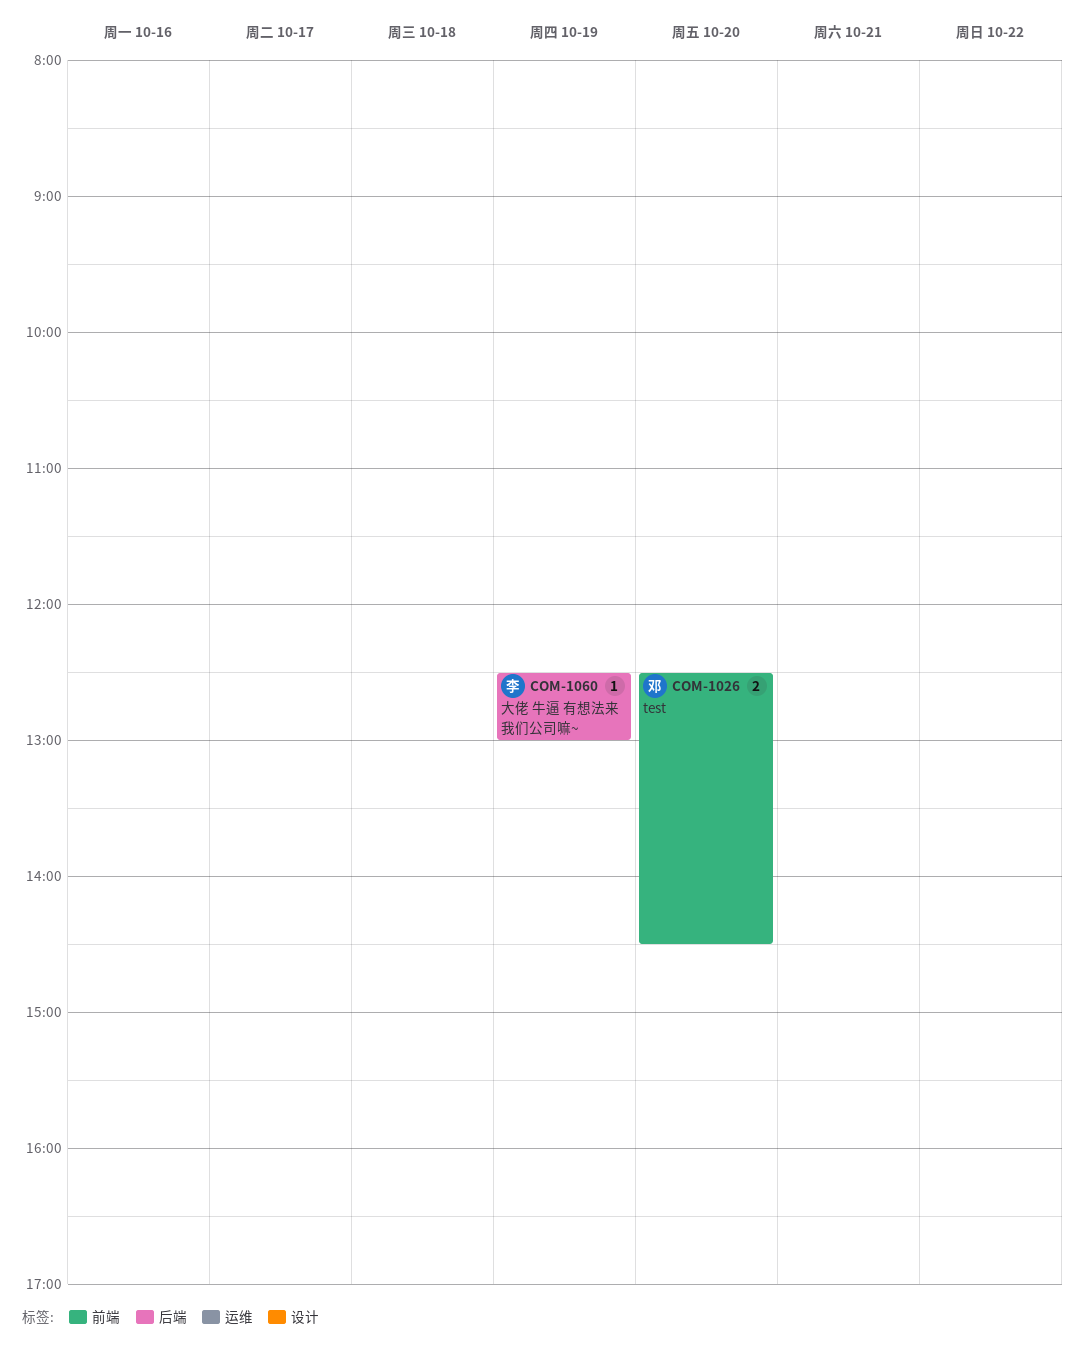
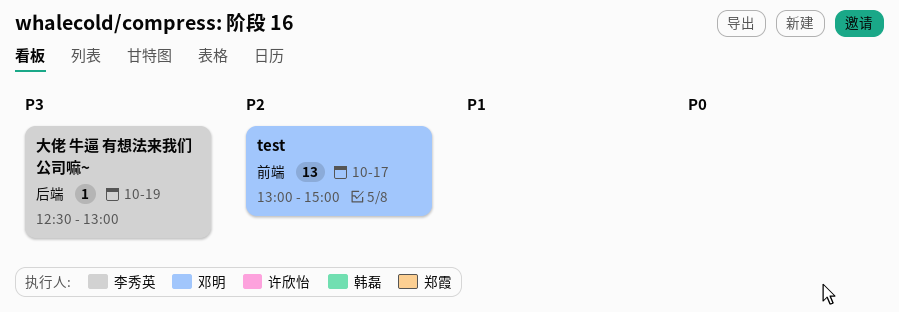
test, estimate: 2 -> 13
test, day: Oct 20 -> Oct 17
test, begins: 12:30 -> 13:00
test, ends: 14:30 -> 15:00

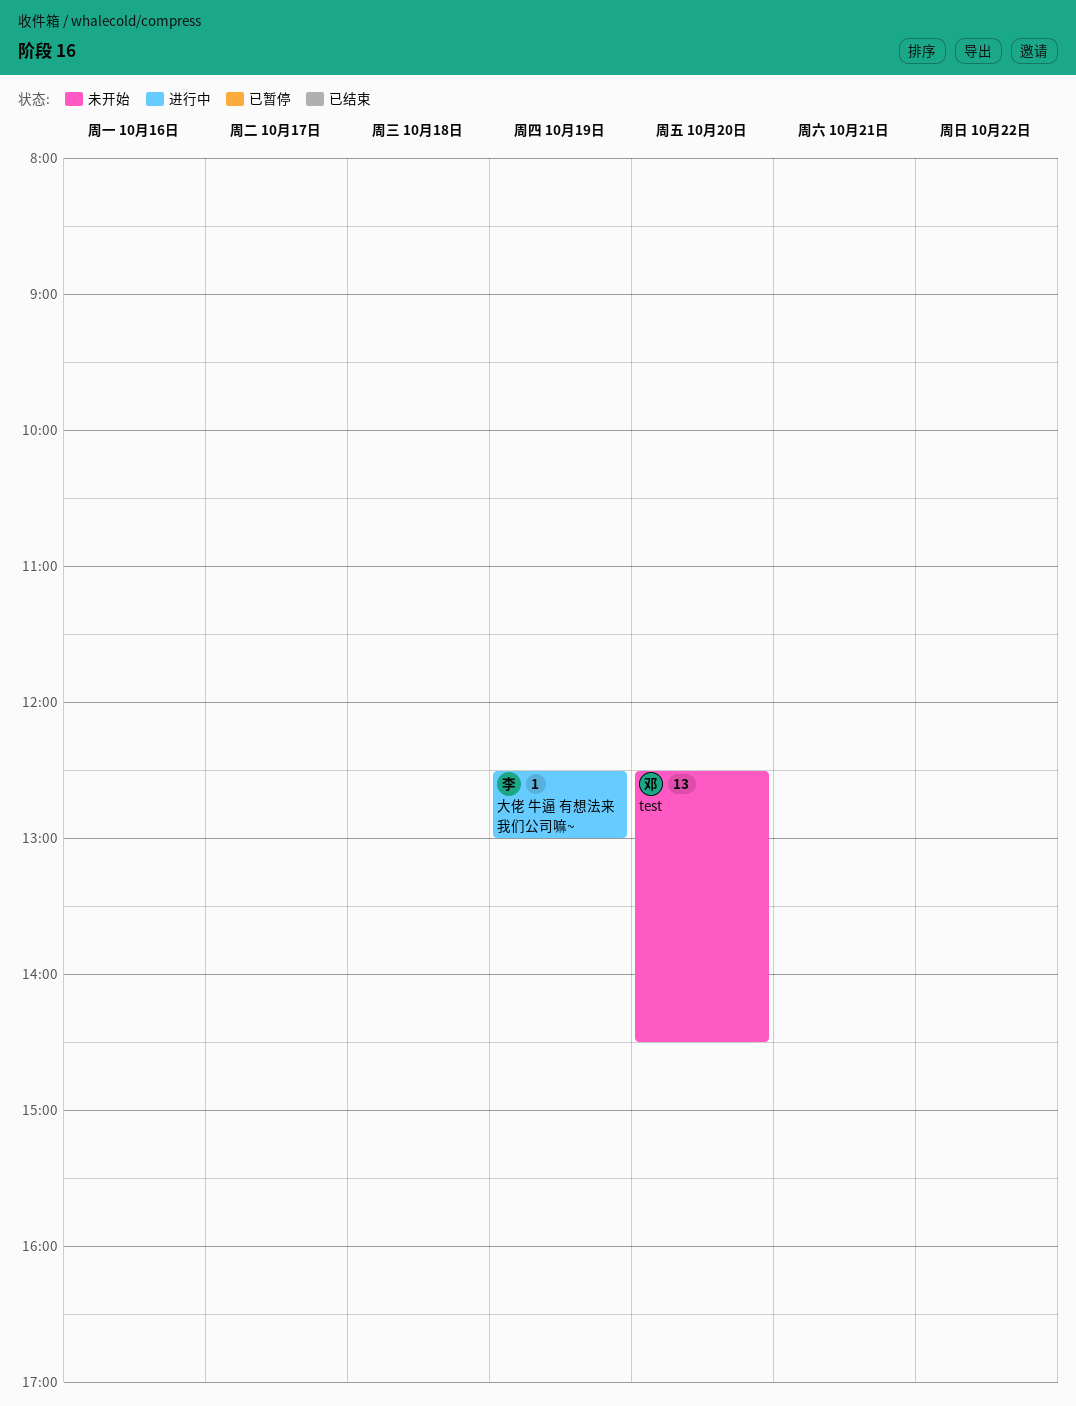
test, day: Oct 17 -> Oct 20
test, begins: 13:00 -> 12:30
test, ends: 15:00 -> 14:30

